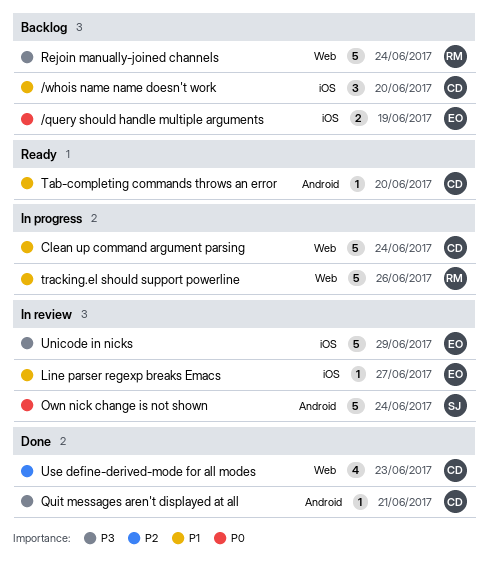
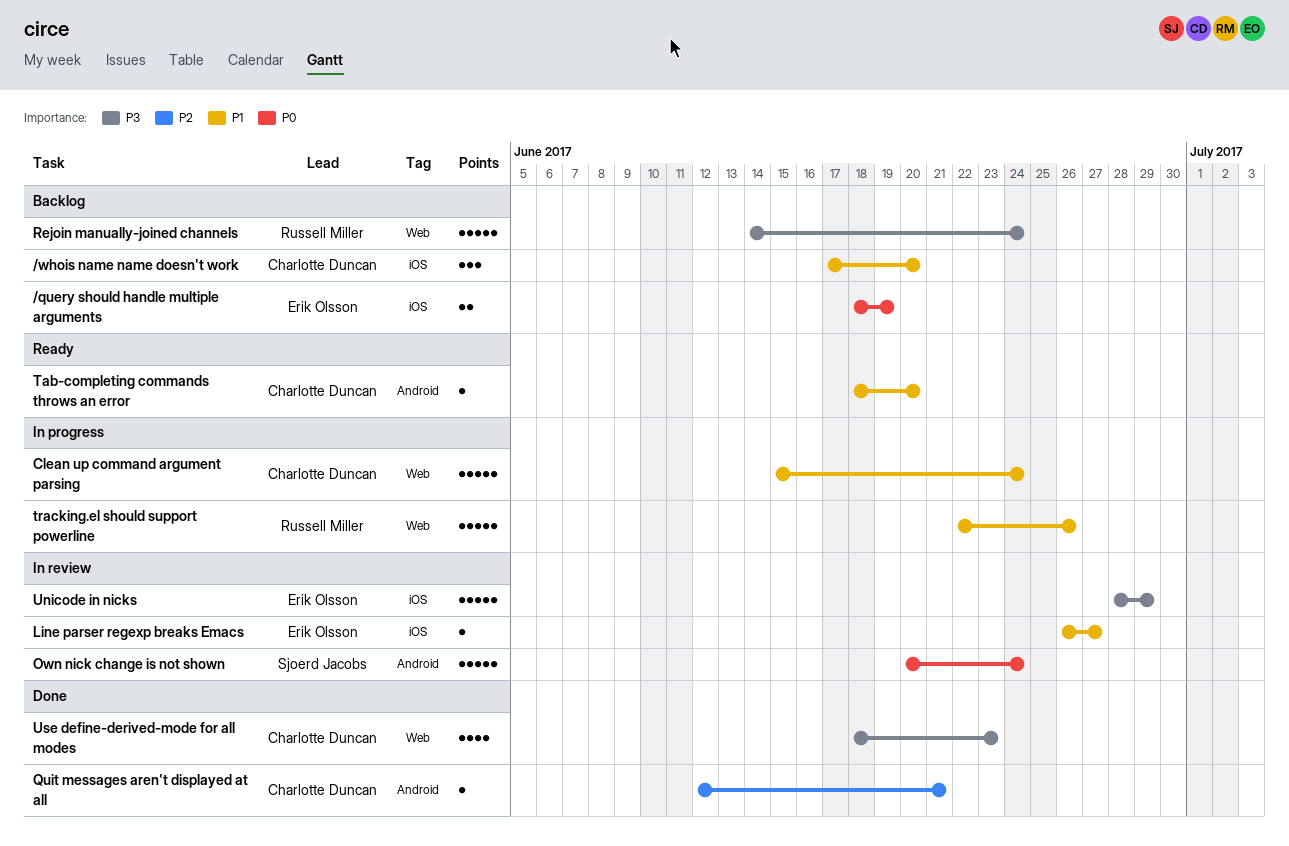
Quit messages aren't displayed at all, priority: P3 -> P2
Use define-derived-mode for all modes, priority: P2 -> P3

